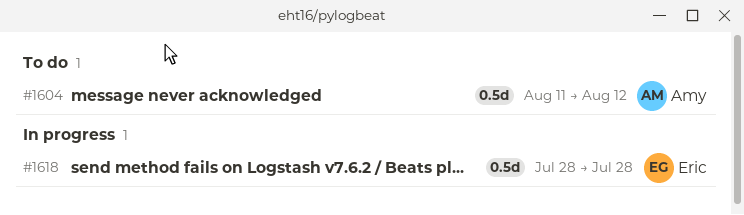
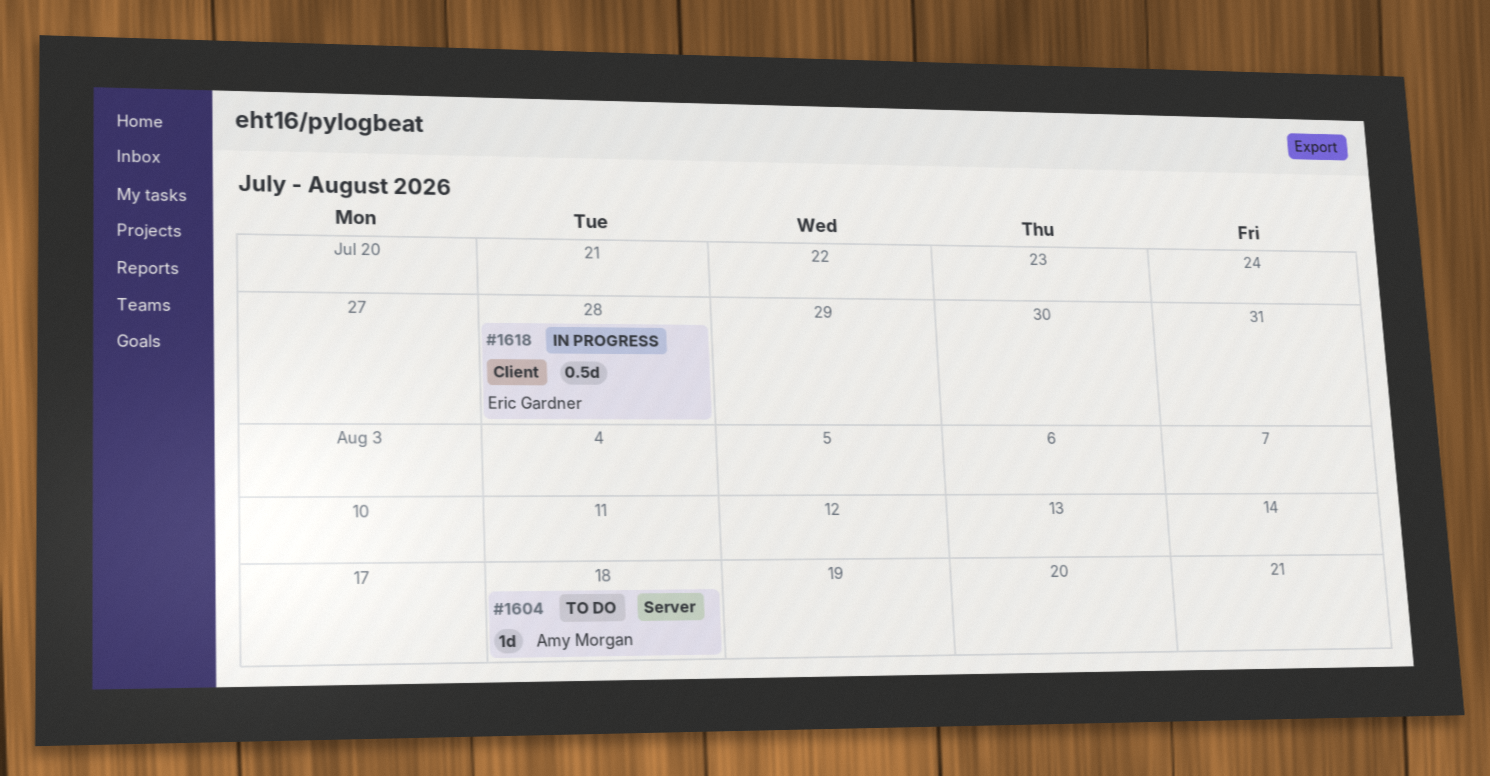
#1604, estimate: 0.5d -> 1d
#1604, due: Aug 12 -> Aug 18

